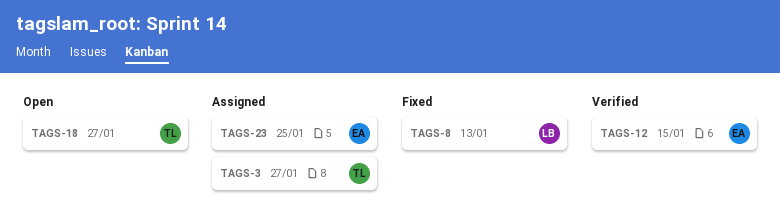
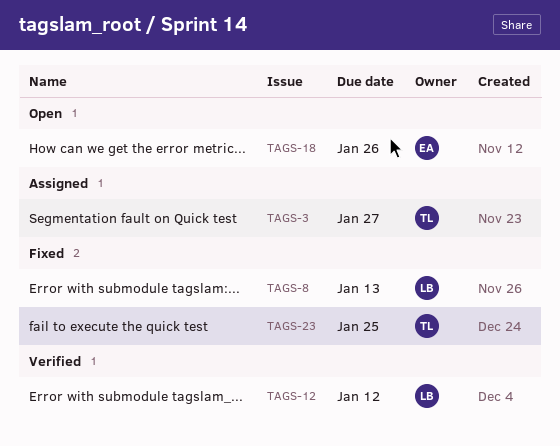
TAGS-12, owner: EA -> LB
TAGS-12, due: Jan 15 -> Jan 12
TAGS-18, owner: TL -> EA
TAGS-18, due: Jan 27 -> Jan 26
TAGS-23, status: Assigned -> Fixed
TAGS-23, owner: EA -> TL

